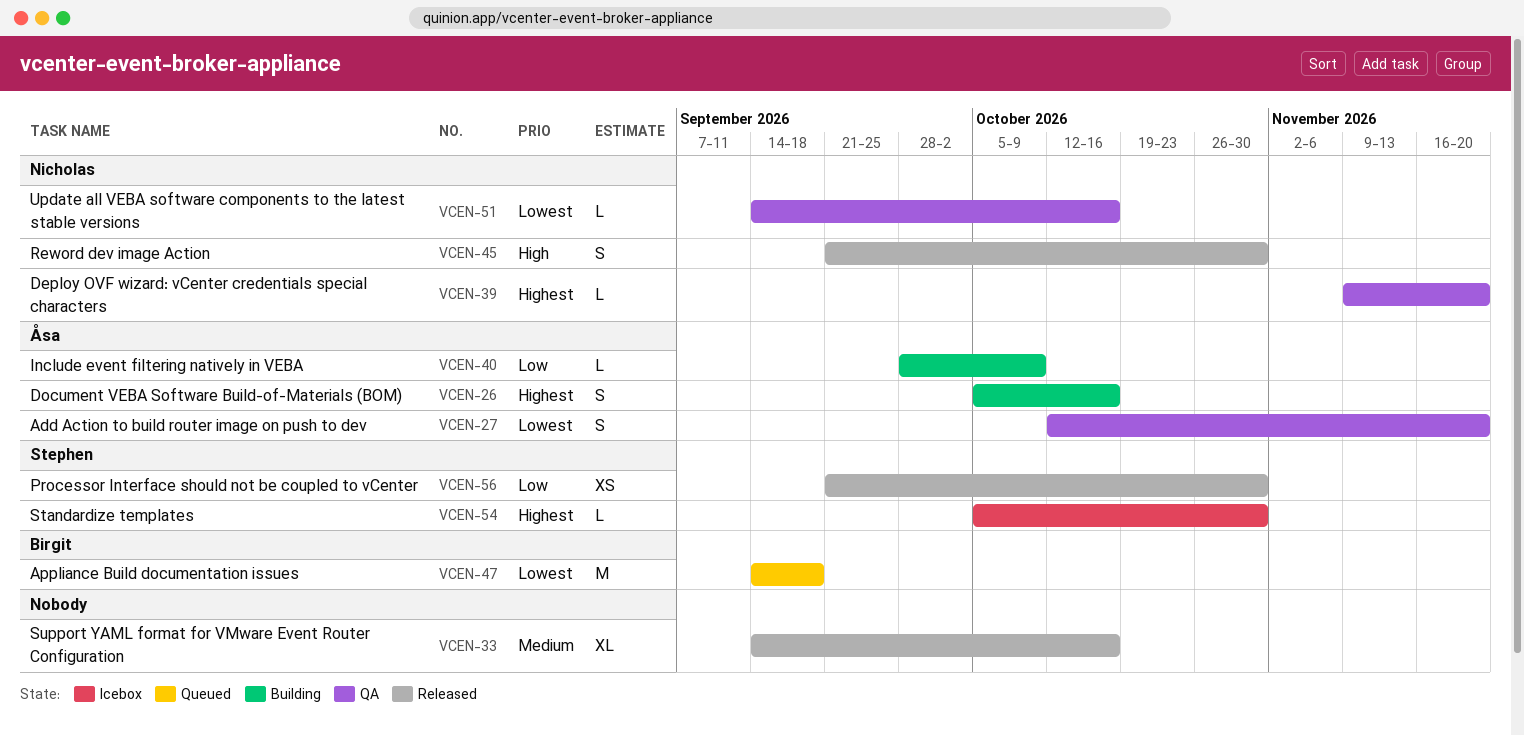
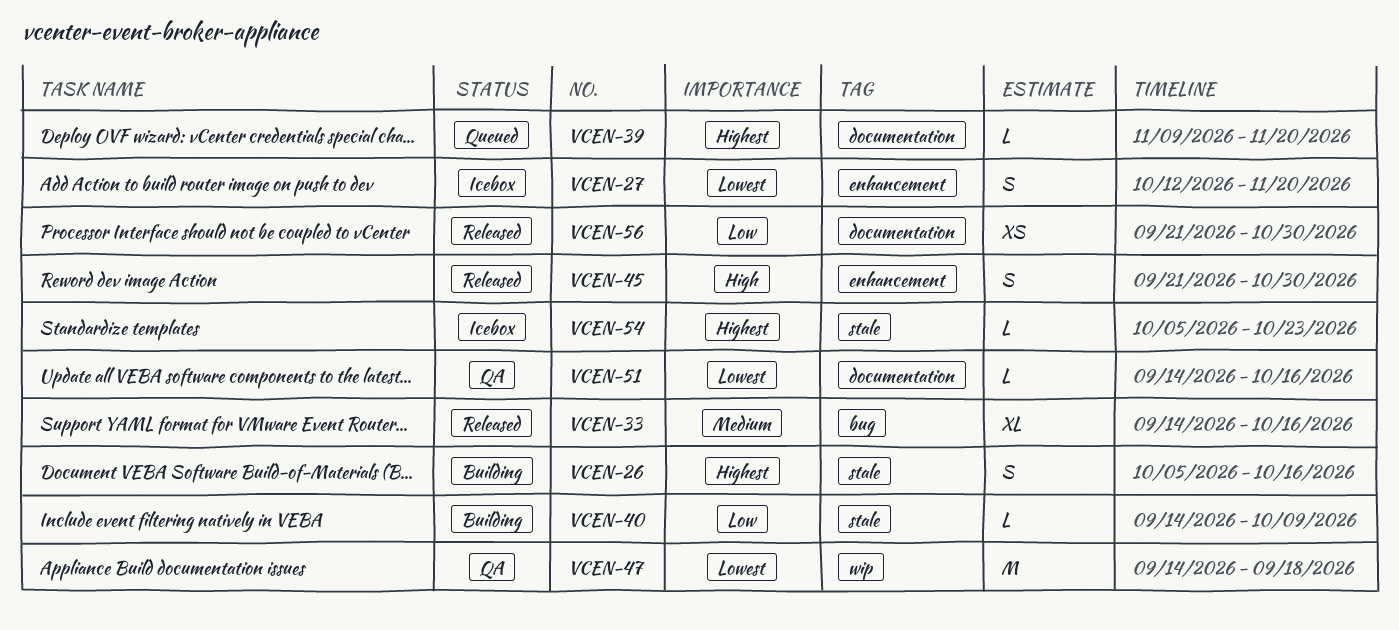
VCEN-27, status: QA -> Icebox
VCEN-39, status: QA -> Queued
VCEN-40, start: Sep 28 -> Sep 14
VCEN-47, status: Queued -> QA
VCEN-54, due: Oct 30 -> Oct 23

